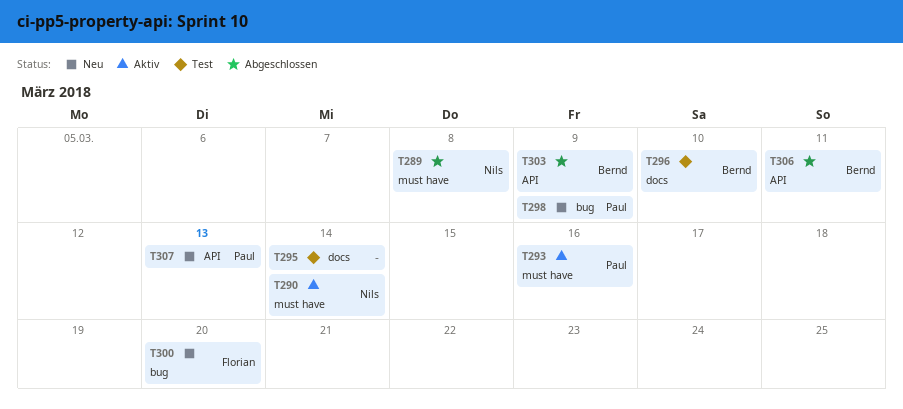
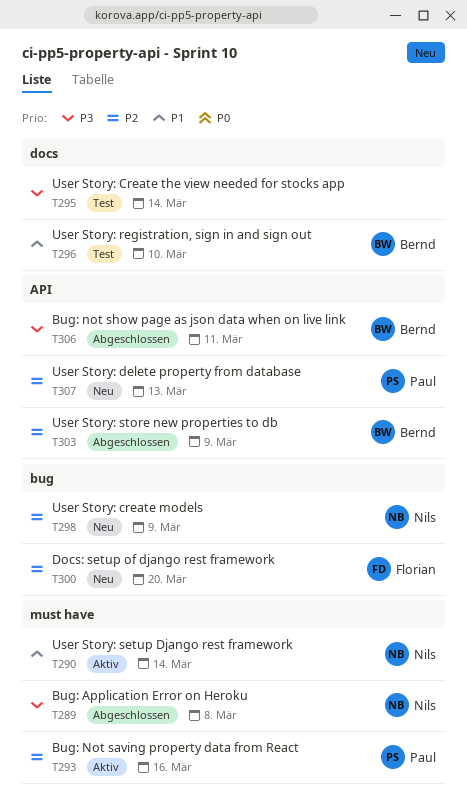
T298, owner: Paul -> Nils

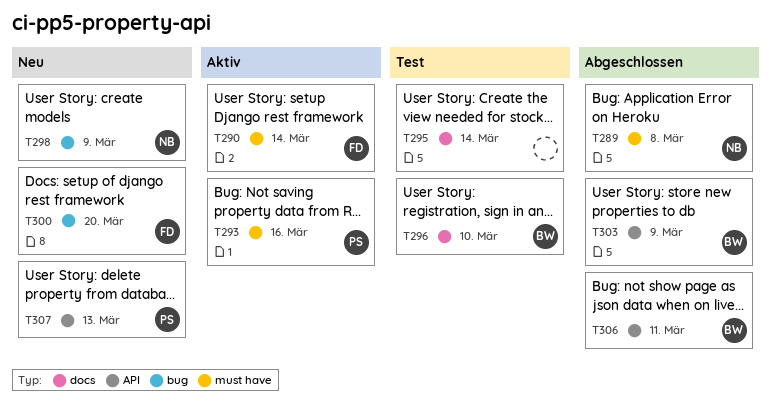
T290, owner: Nils -> Florian

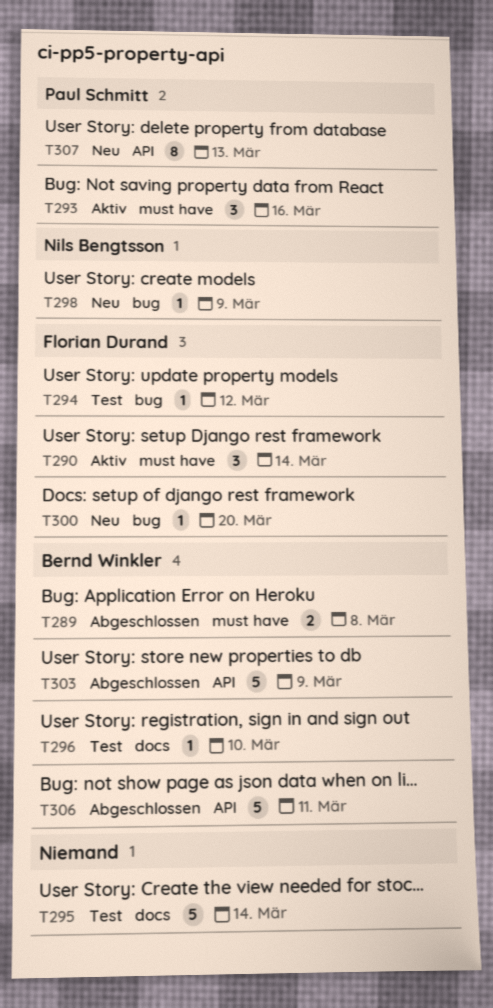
T289, owner: Nils Bengtsson -> Bernd Winkler
T294: none -> present

